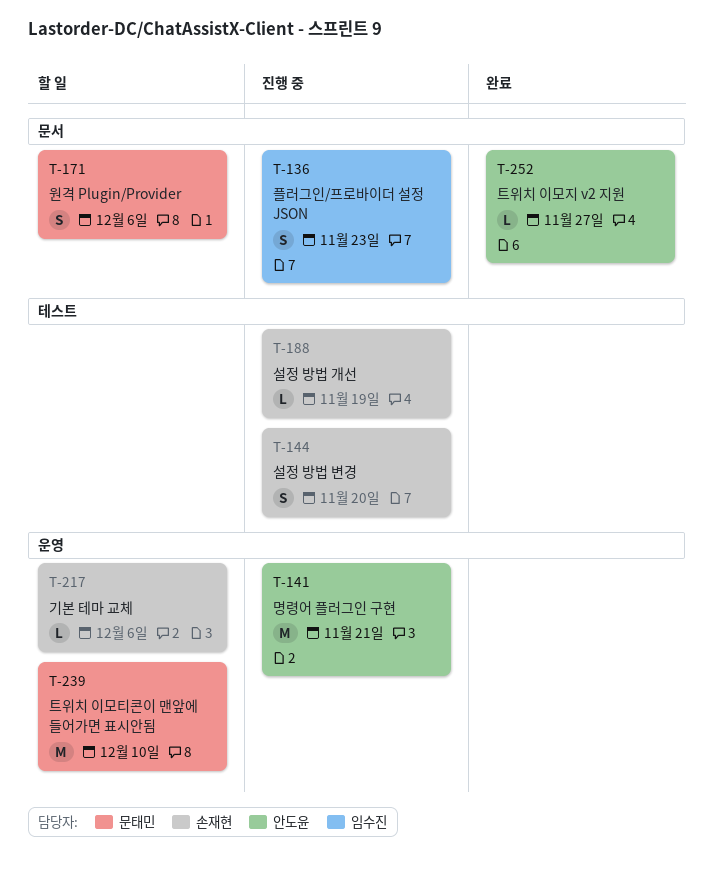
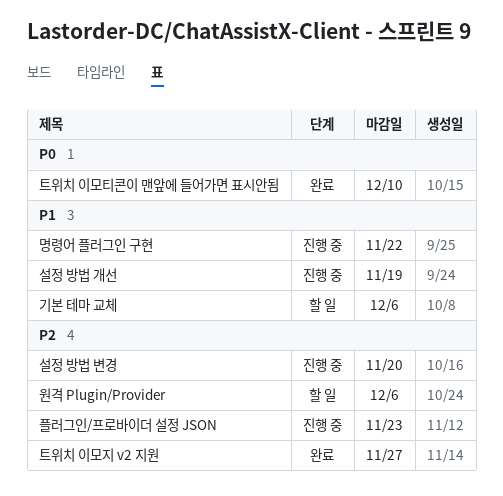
명령어 플러그인 구현, due: Nov 21 -> Nov 22
트위치 이모티콘이 맨앞에 들어가면 표시안됨, status: 할 일 -> 완료

